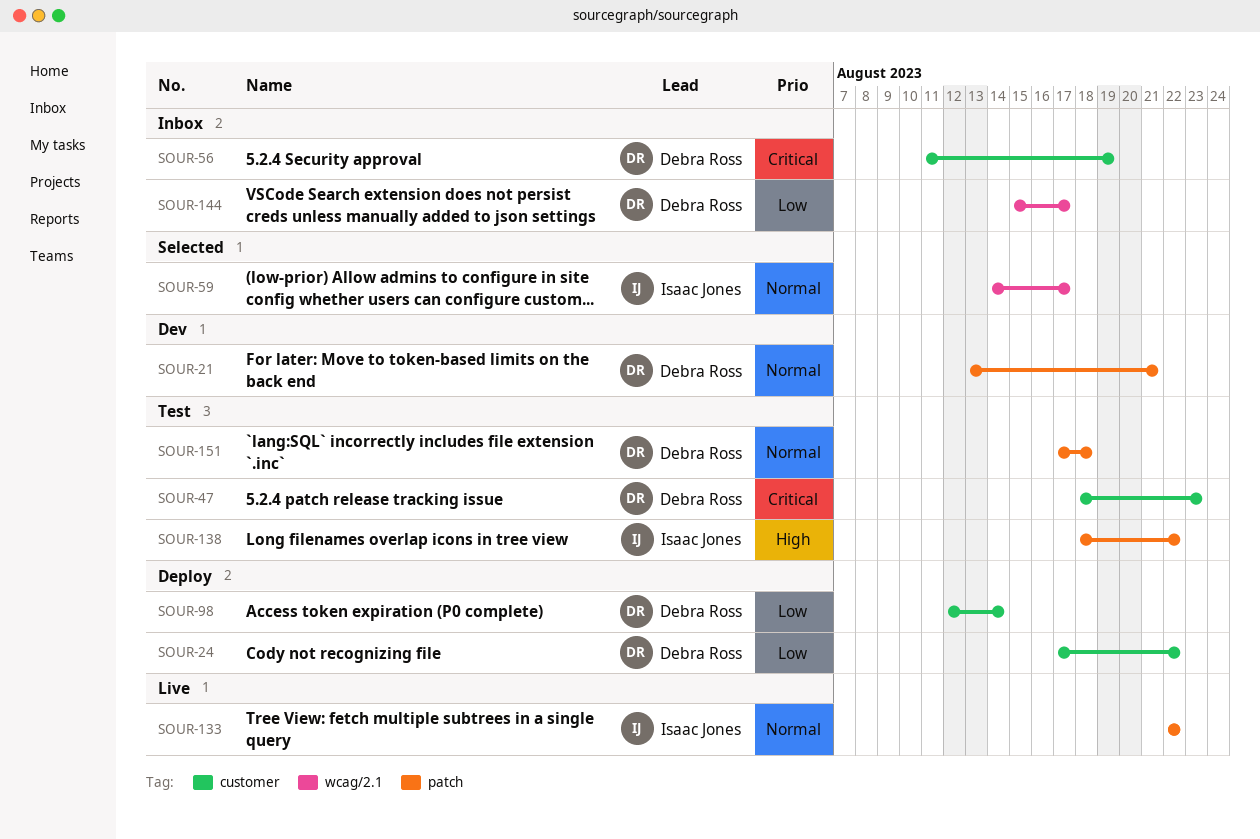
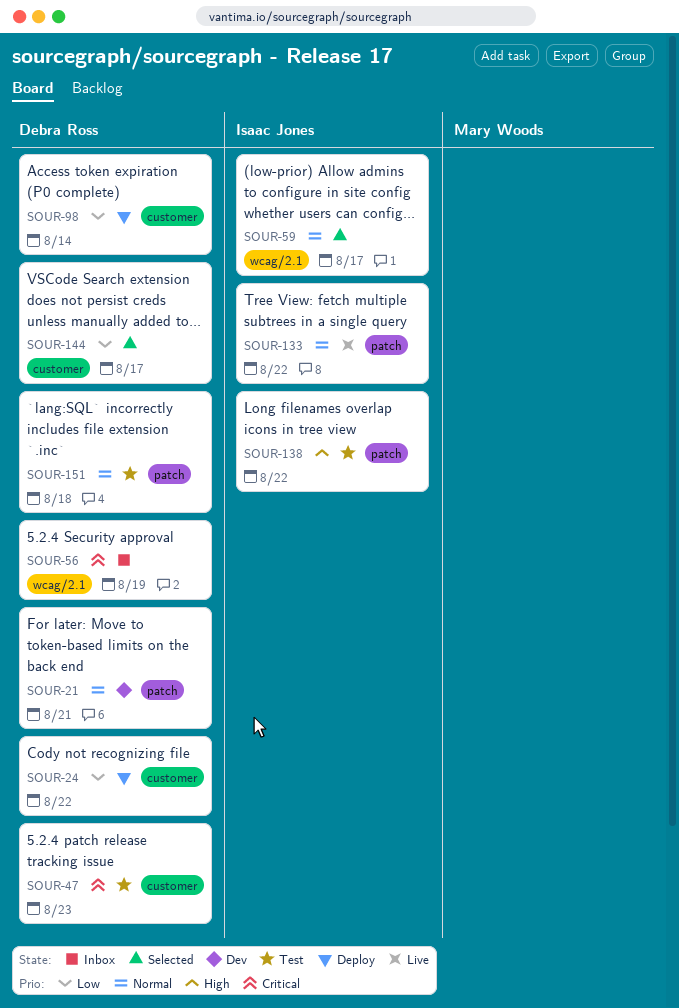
SOUR-56, label: customer -> wcag/2.1
SOUR-144, status: Inbox -> Selected
SOUR-144, label: wcag/2.1 -> customer

